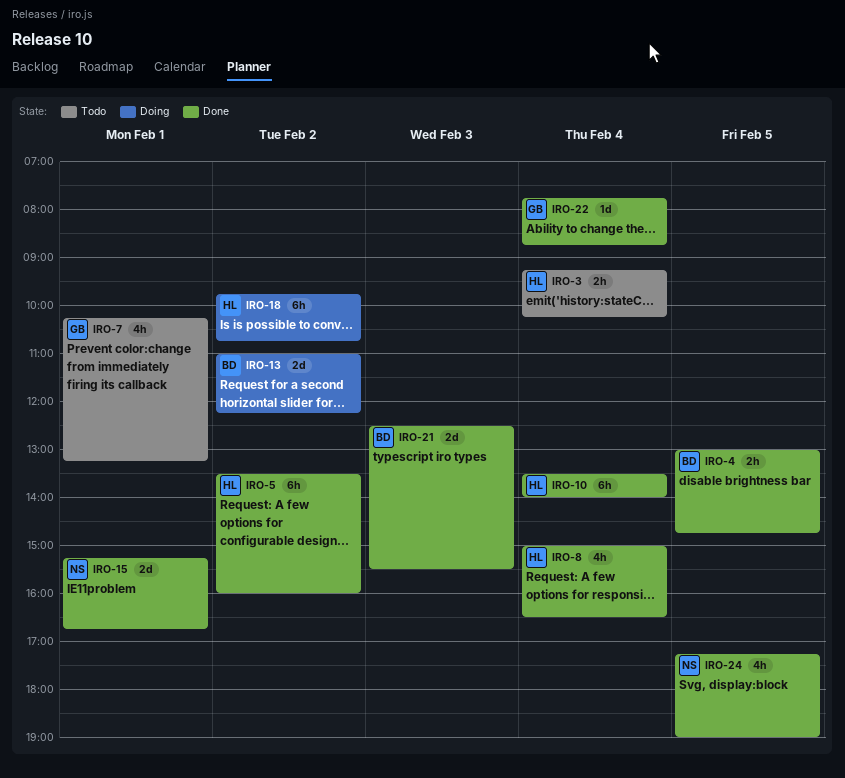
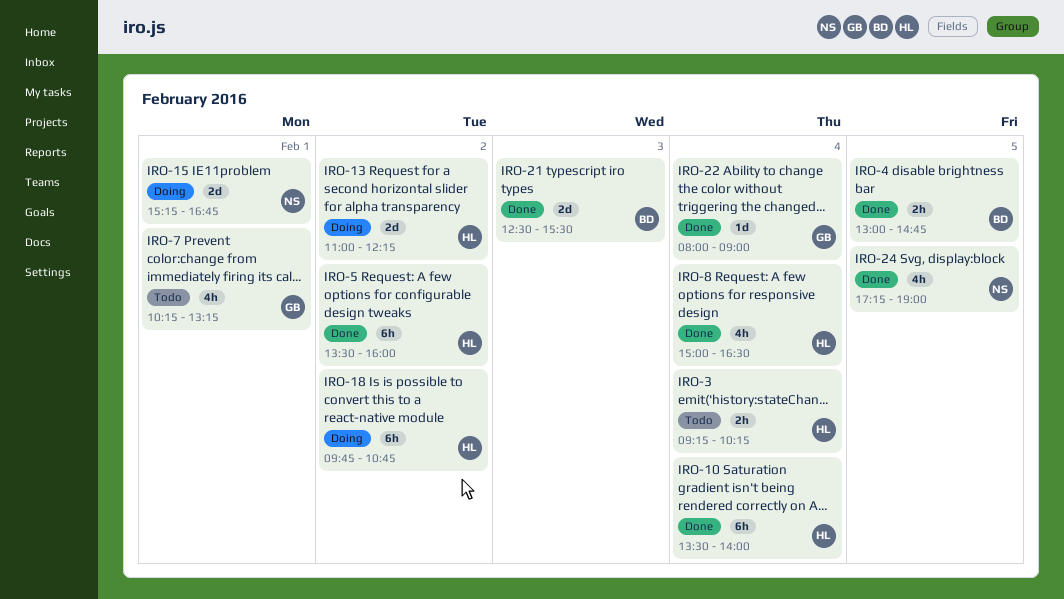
IRO-13, owner: BD -> HL
IRO-15, status: Done -> Doing
IRO-22, begins: 07:45 -> 08:00
IRO-22, ends: 08:45 -> 09:00

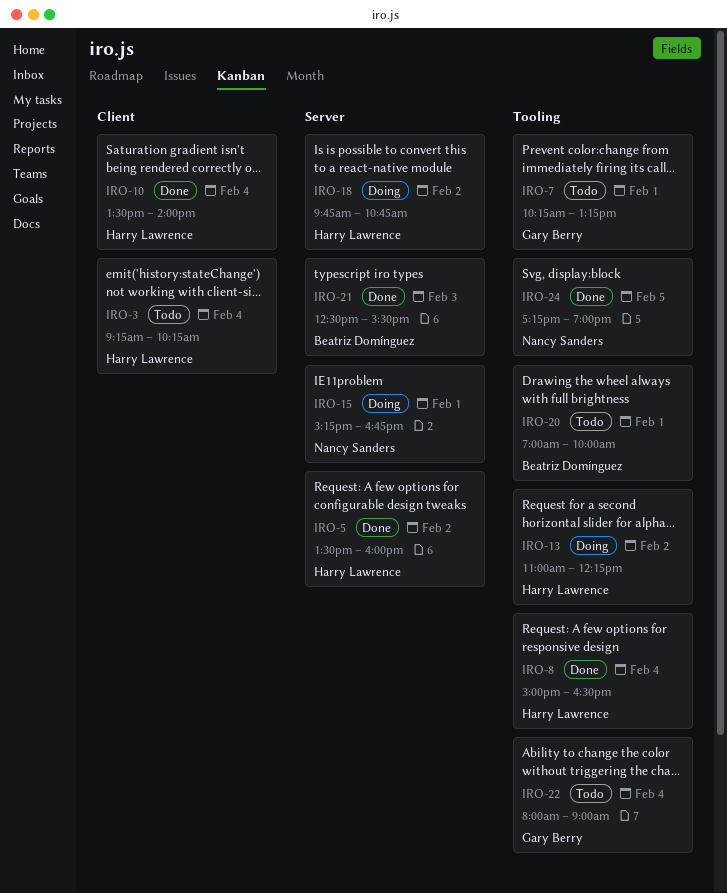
IRO-4: present -> none
IRO-20: none -> present
IRO-22, status: Done -> Todo

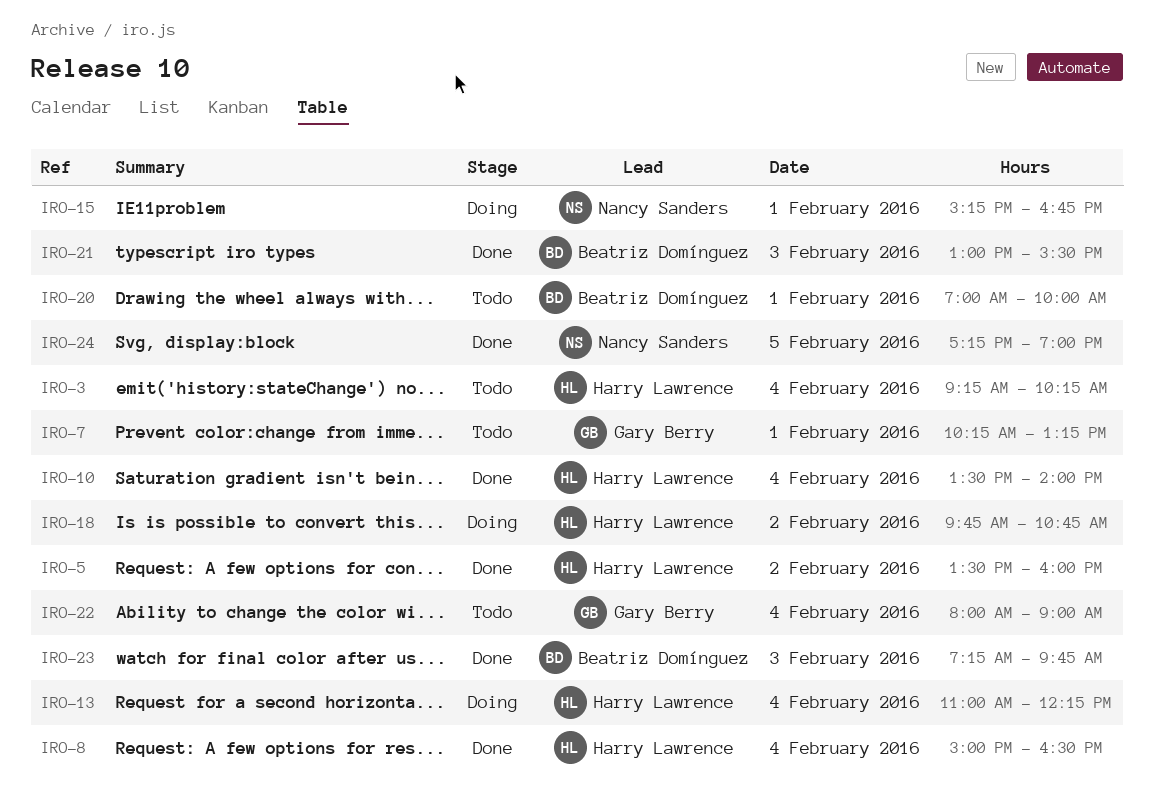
IRO-13, day: Feb 2 -> Feb 4
IRO-21, begins: 12:30 -> 13:00
IRO-23: none -> present

